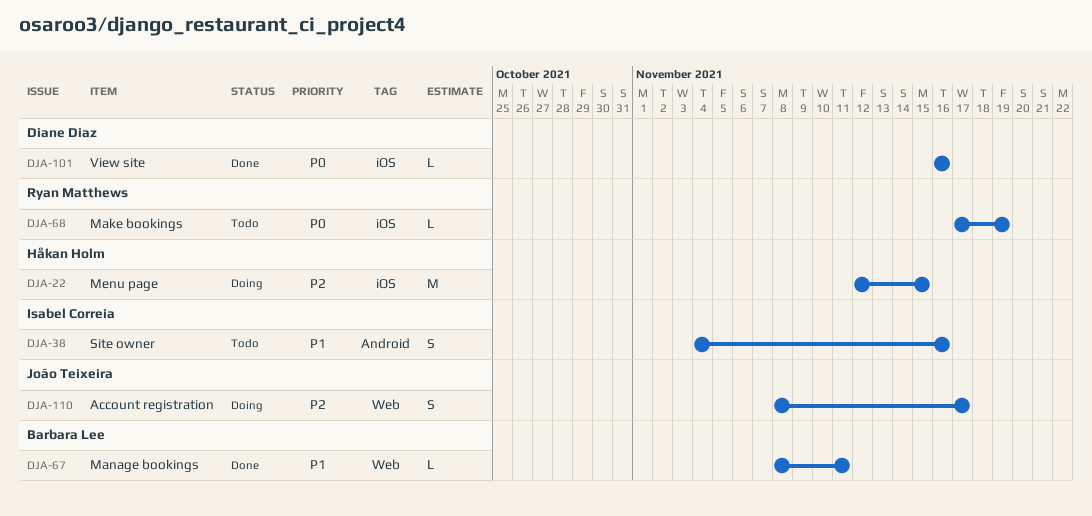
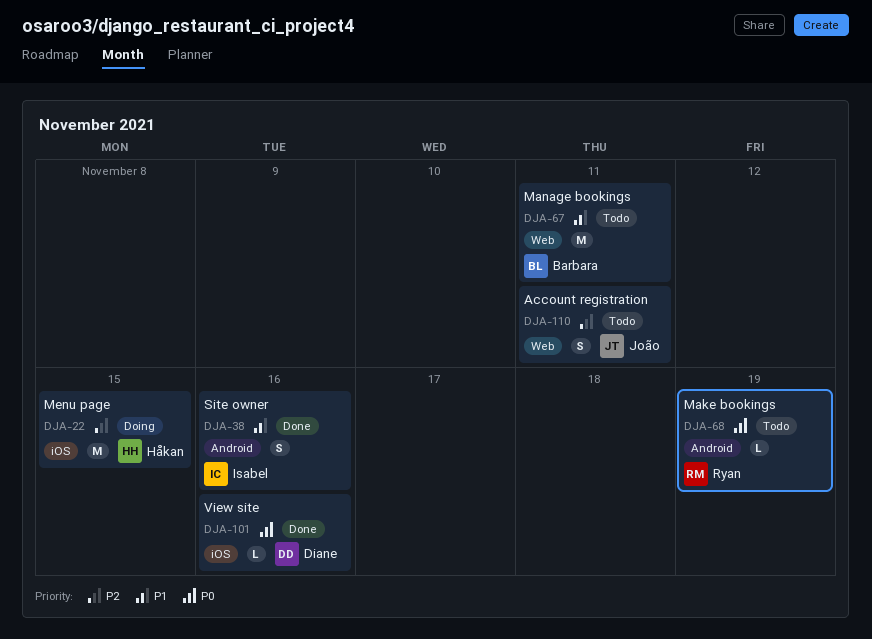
DJA-38, status: Todo -> Done
DJA-67, status: Done -> Todo
DJA-67, estimate: L -> M
DJA-68, label: iOS -> Android
DJA-110, status: Doing -> Todo
DJA-110, due: Nov 17 -> Nov 11

